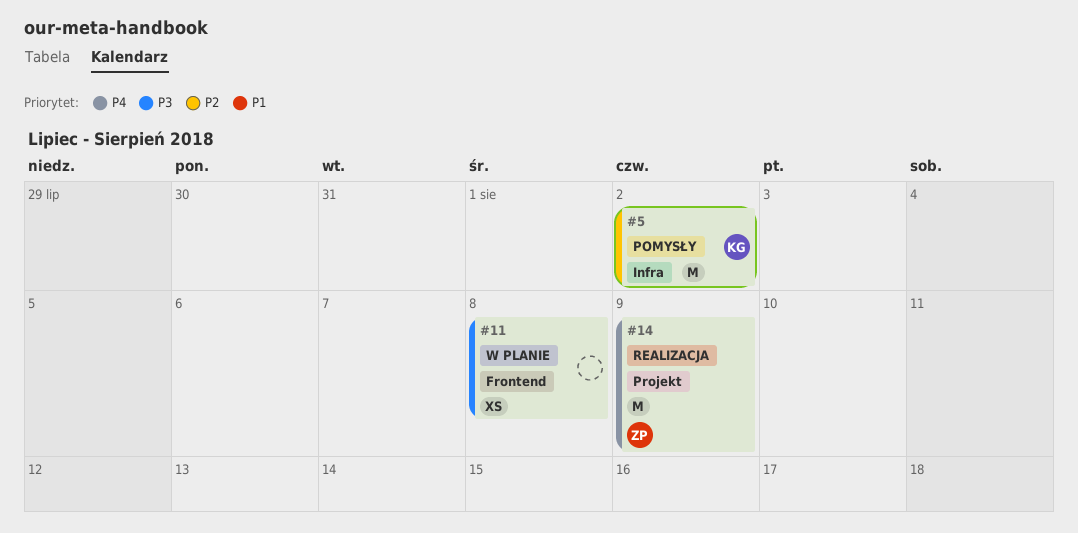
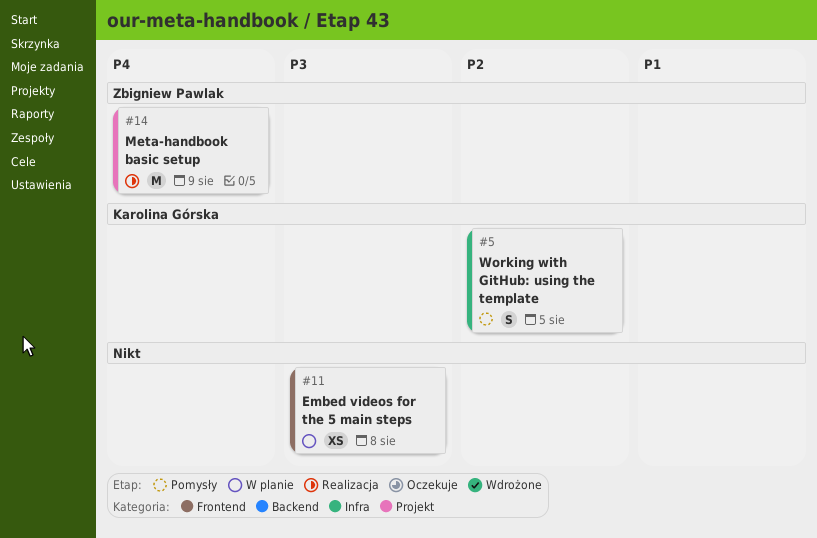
#5, estimate: M -> S
#5, due: Aug 2 -> Aug 5

